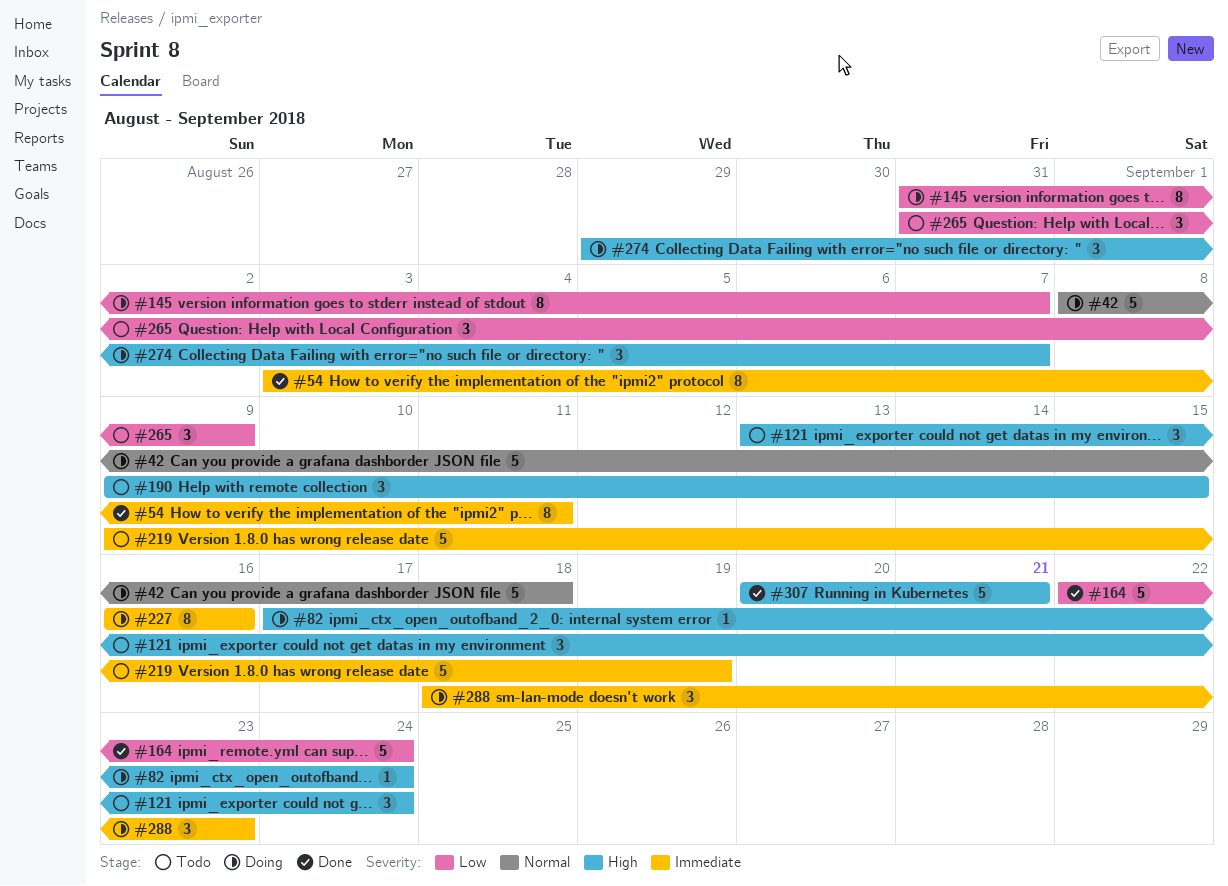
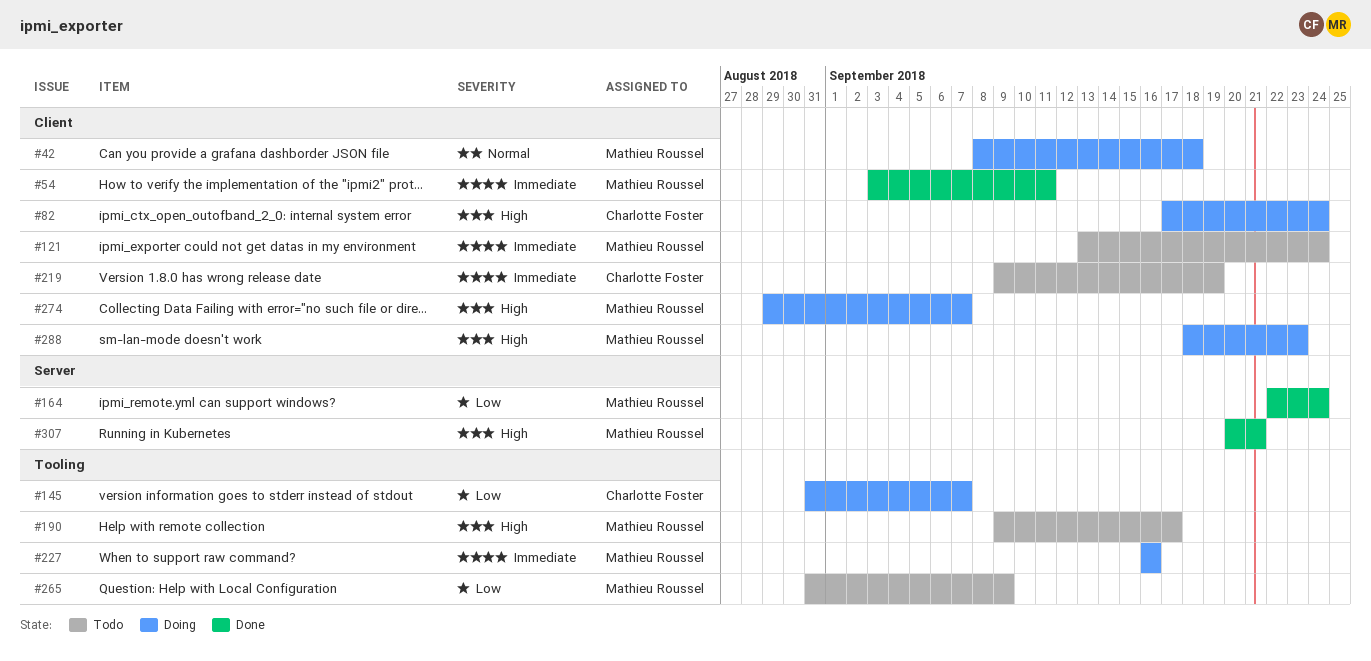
#121, priority: High -> Immediate
#190, due: Sep 15 -> Sep 17
#288, priority: Immediate -> High

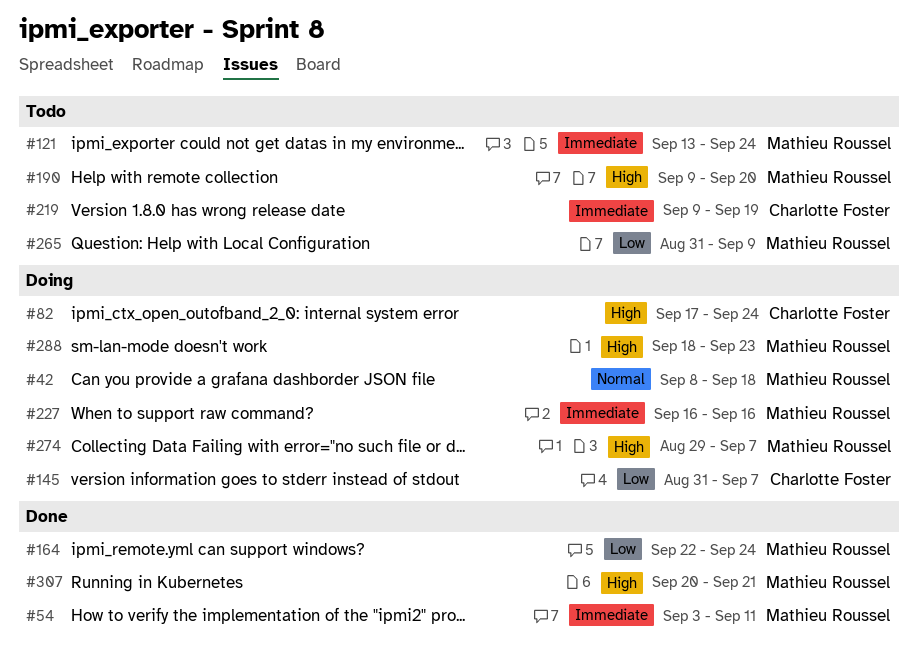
#190, due: Sep 17 -> Sep 20

